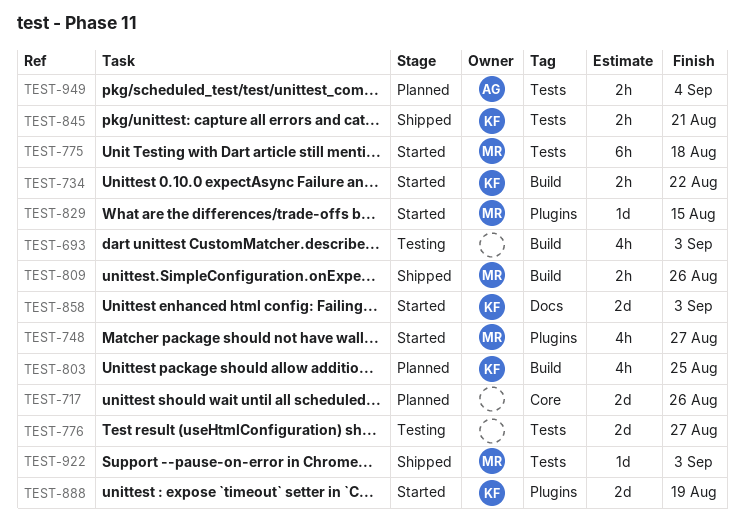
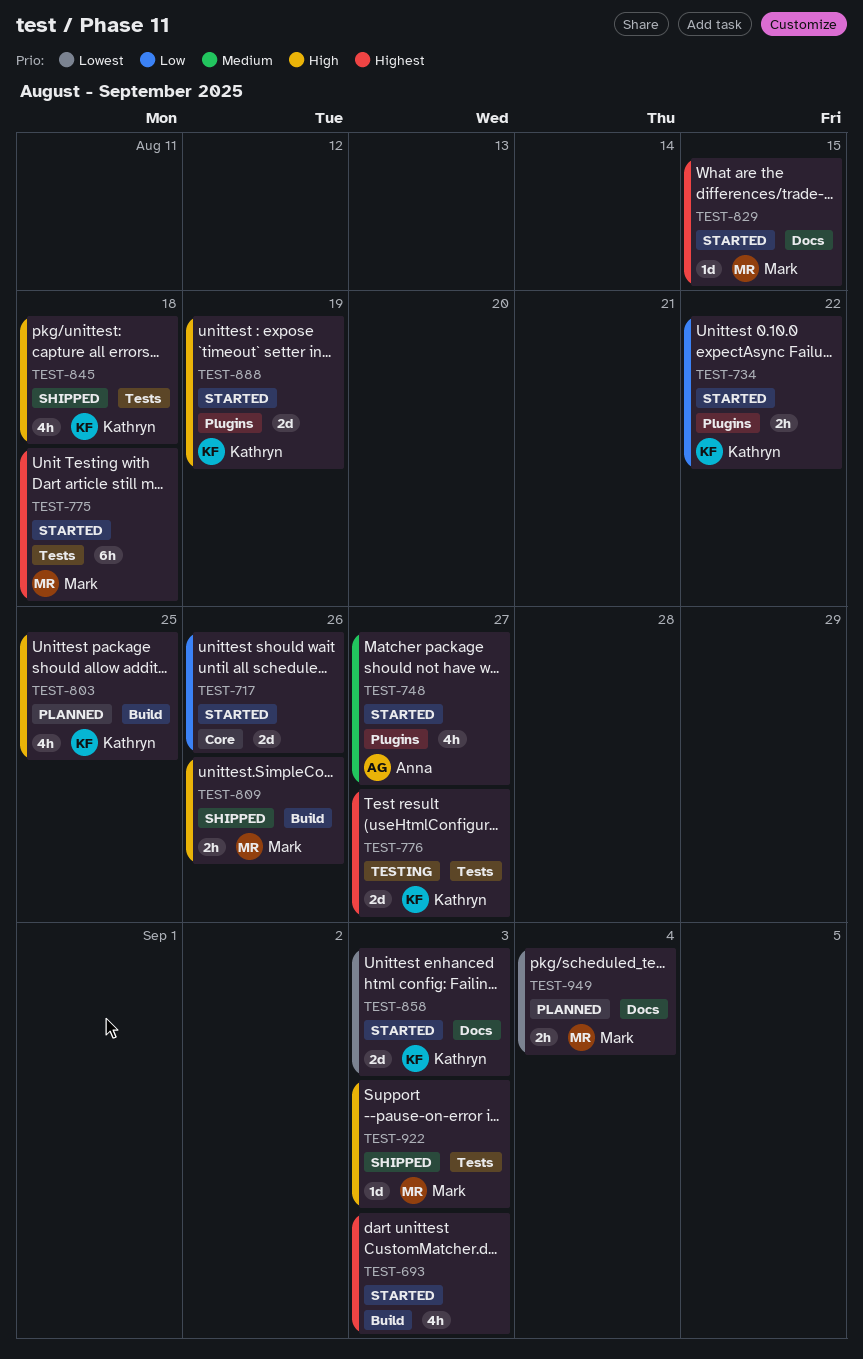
TEST-693, status: Testing -> Started
TEST-717, status: Planned -> Started
TEST-734, label: Build -> Plugins
TEST-748, owner: Mark -> Anna
TEST-776, owner: none -> Kathryn
TEST-829, label: Plugins -> Docs
TEST-845, estimate: 2h -> 4h
TEST-845, due: Aug 21 -> Aug 18
TEST-949, owner: Anna -> Mark
TEST-949, label: Tests -> Docs

